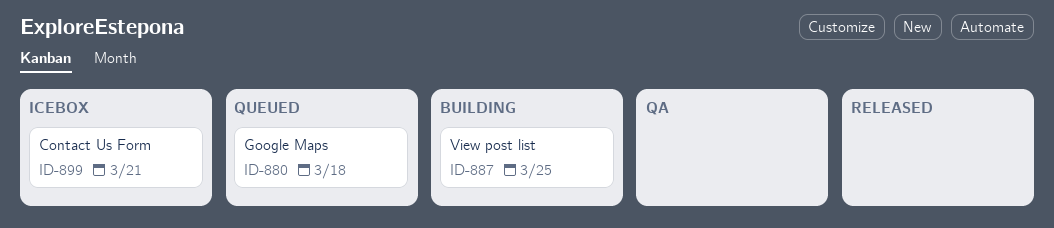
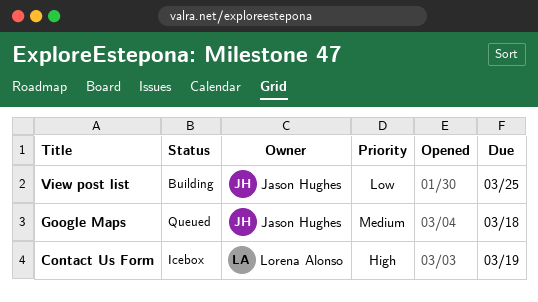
Contact Us Form, due: Mar 21 -> Mar 19

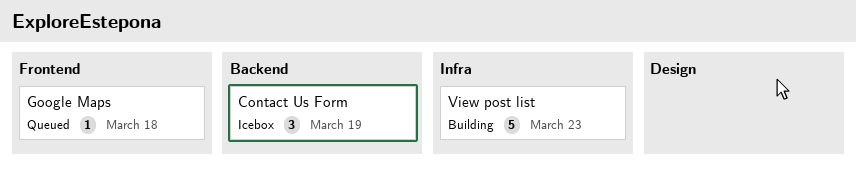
View post list, due: Mar 25 -> Mar 23

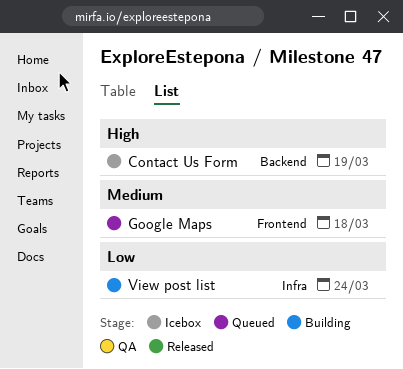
View post list, due: Mar 23 -> Mar 24

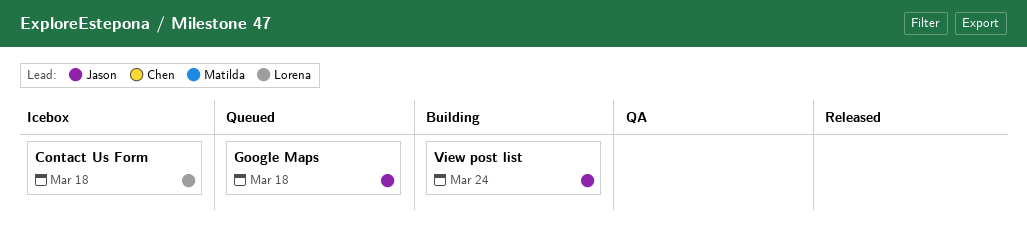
Contact Us Form, due: Mar 19 -> Mar 18

